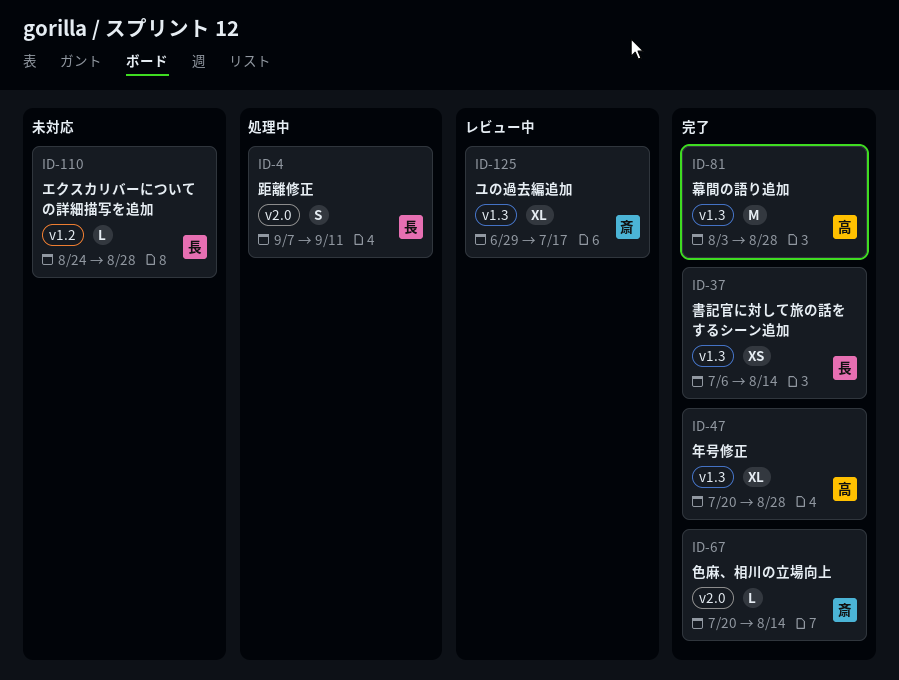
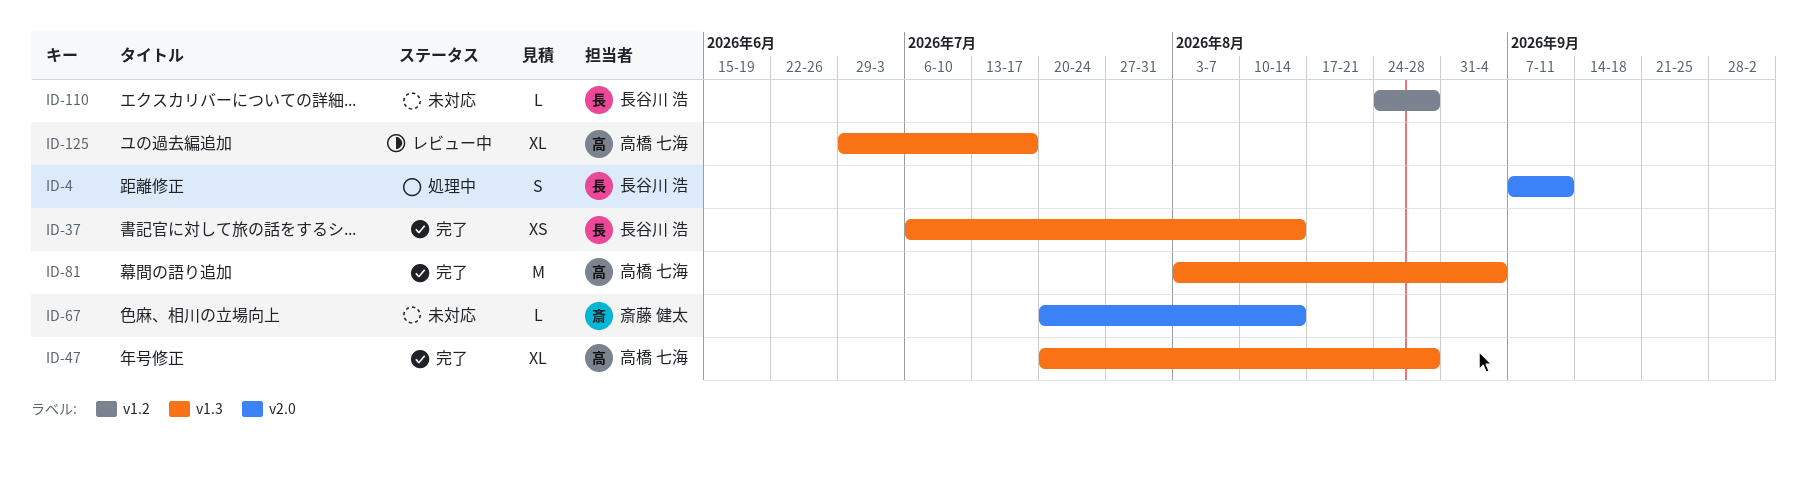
ID-67, status: 完了 -> 未対応
ID-81, due: Aug 28 -> Sep 4
ID-125, owner: 斎藤 健太 -> 高橋 七海

